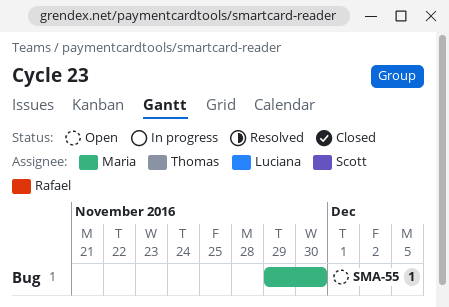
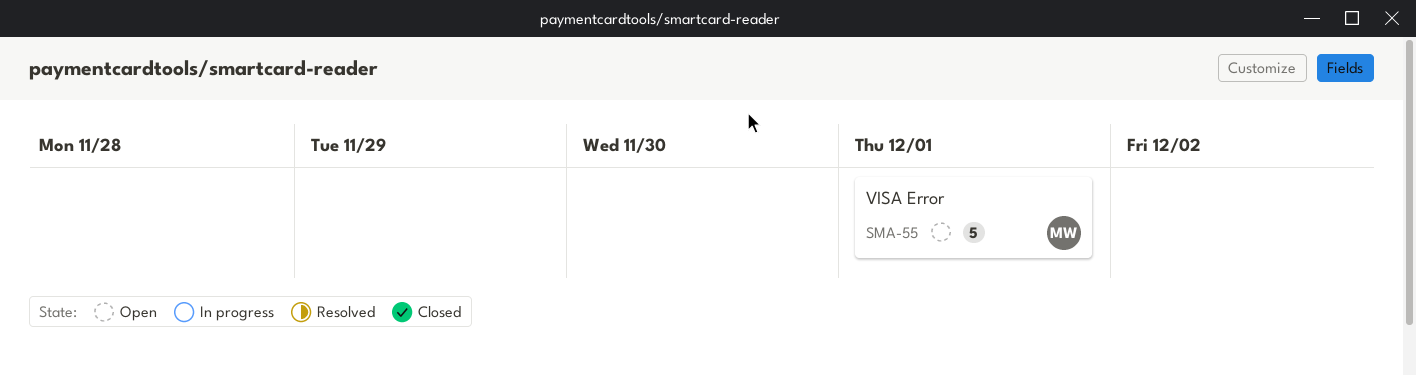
SMA-55, estimate: 1 -> 5
SMA-55, due: Nov 30 -> Dec 1

